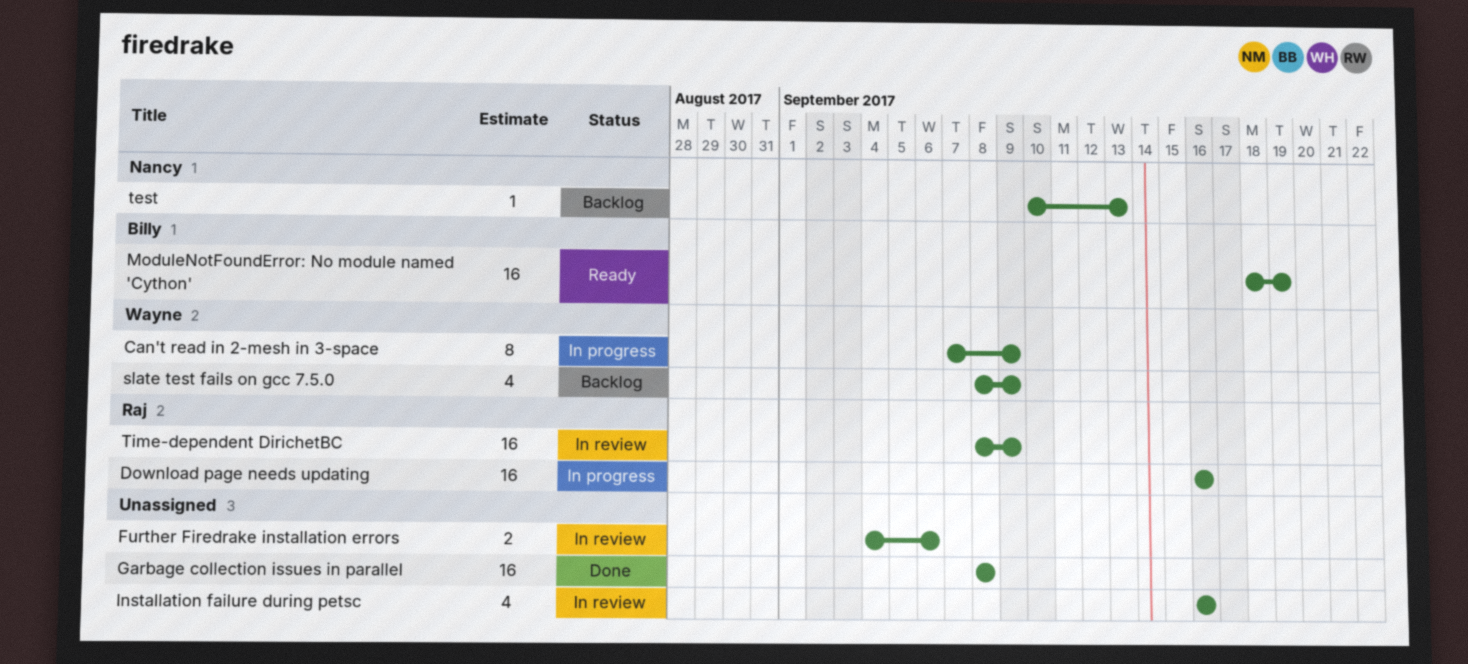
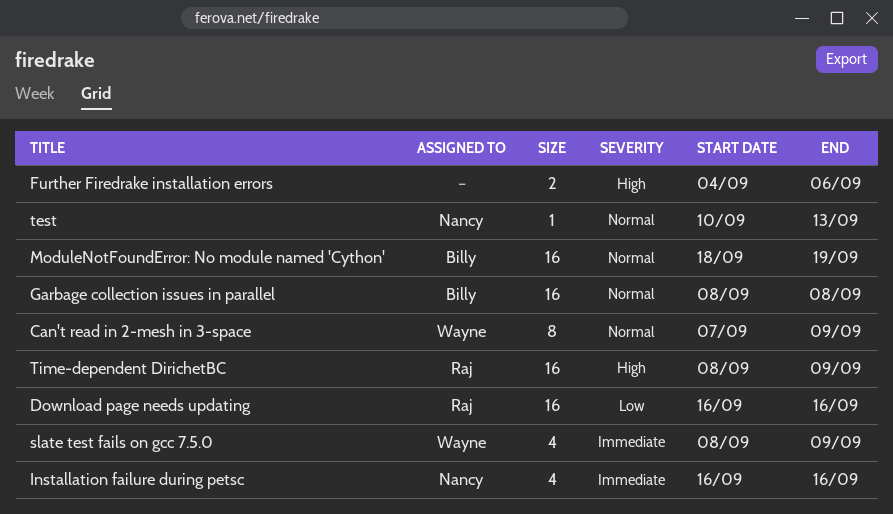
Garbage collection issues in parallel, owner: none -> Billy
Installation failure during petsc, owner: none -> Nancy

